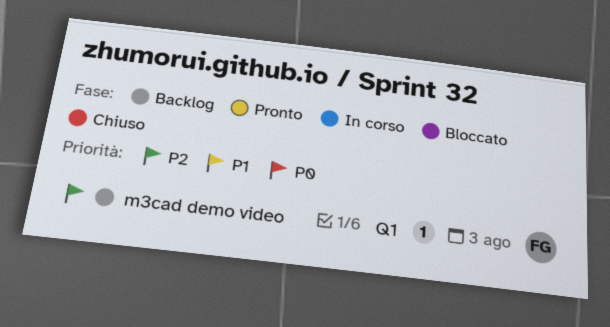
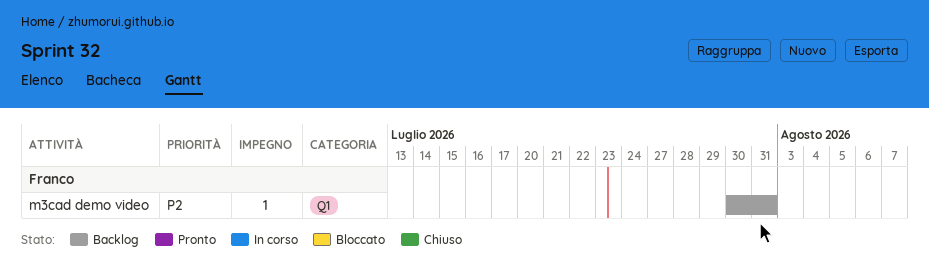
m3cad demo video, due: Aug 3 -> Jul 31

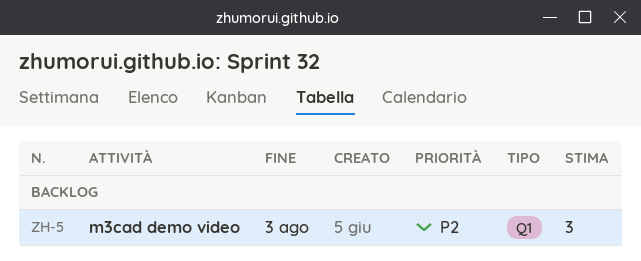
m3cad demo video, estimate: 1 -> 3
m3cad demo video, due: Jul 31 -> Aug 3

